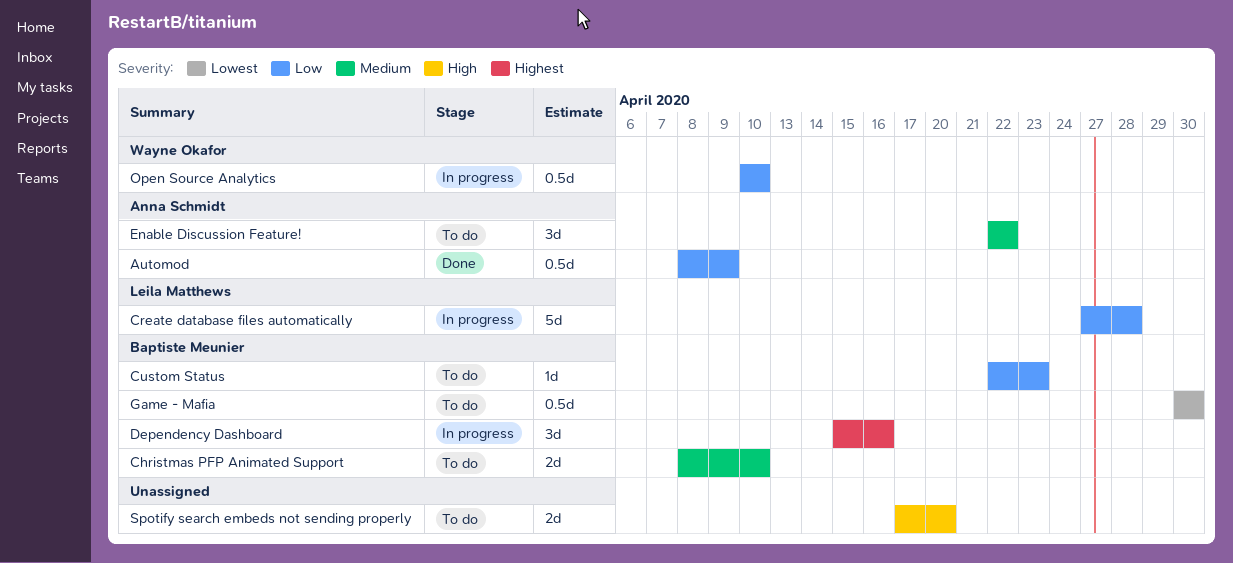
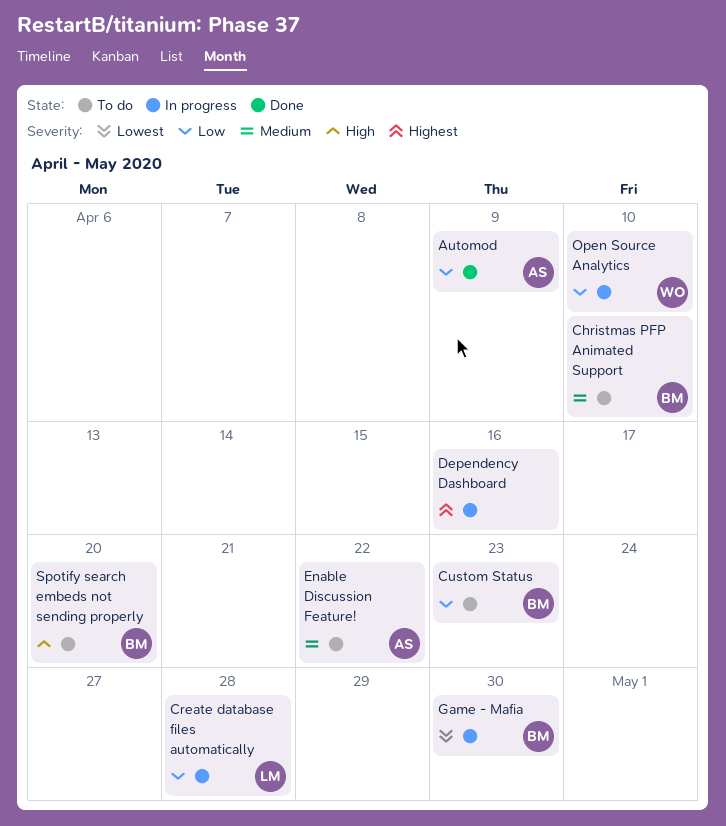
Dependency Dashboard, owner: Baptiste Meunier -> none
Game - Mafia, status: To do -> In progress
Spotify search embeds not sending properly, owner: none -> Baptiste Meunier

